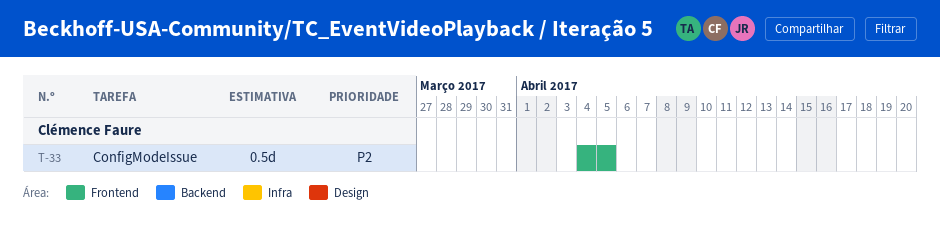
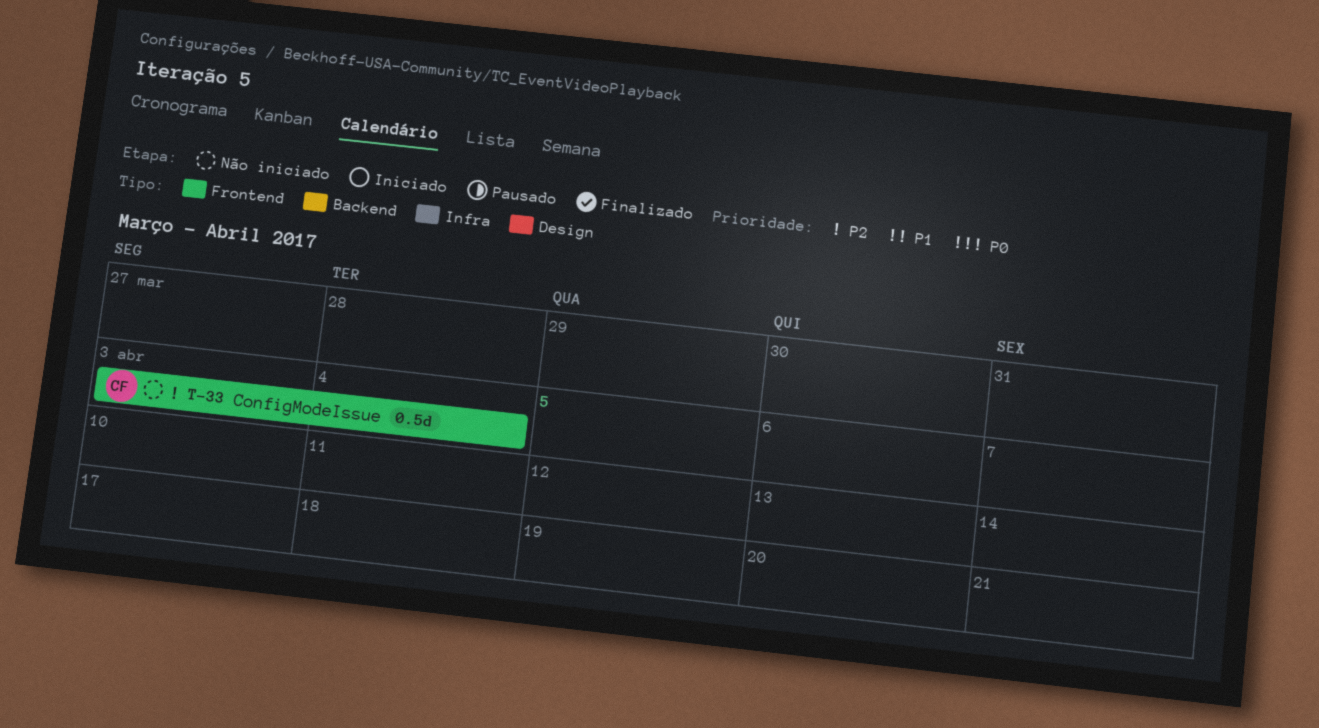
T-33, start: Apr 4 -> Apr 3
T-33, due: Apr 5 -> Apr 4

